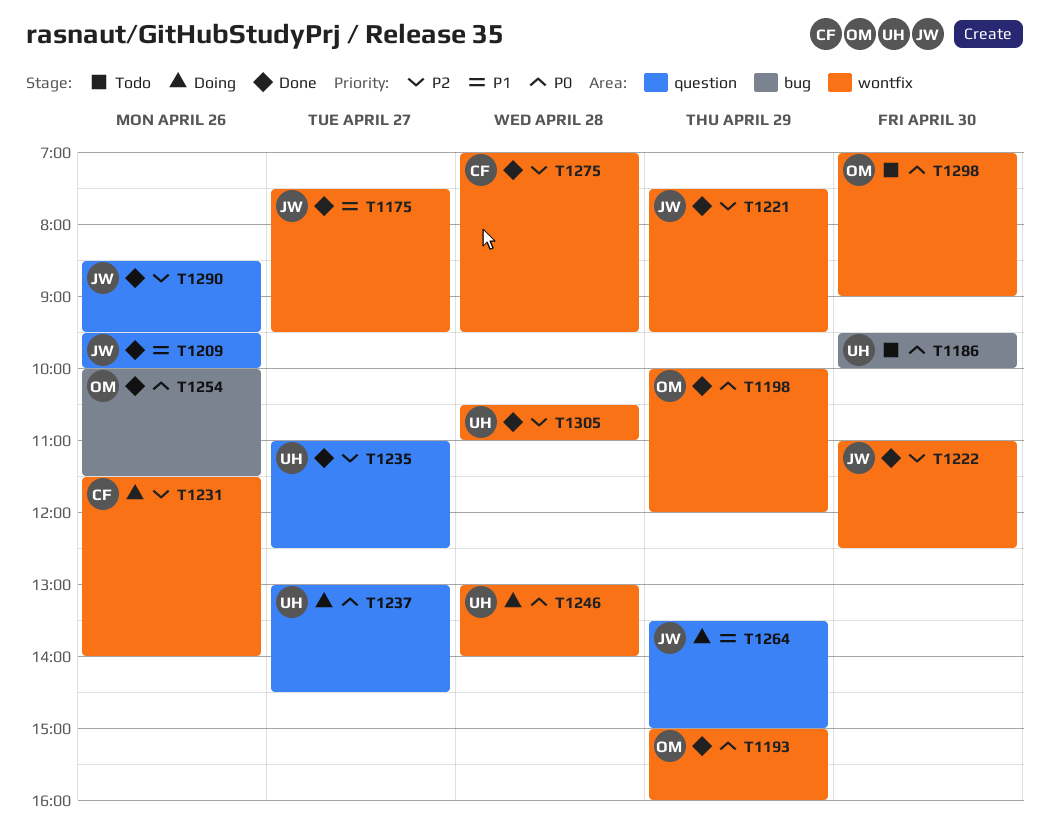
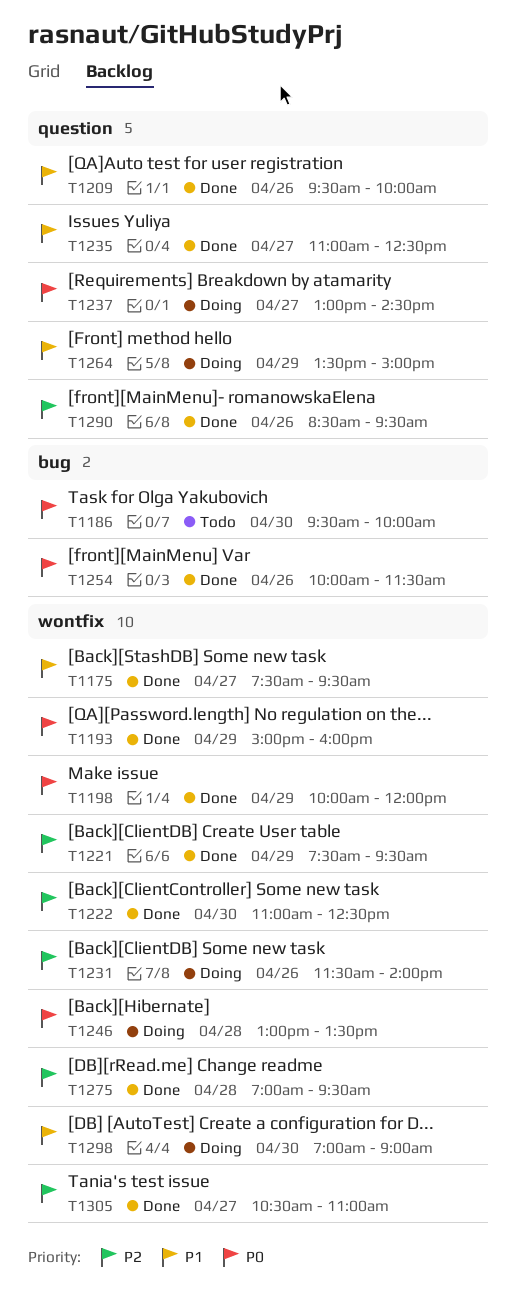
T1235, priority: P2 -> P1
T1246, ends: 14:00 -> 13:30
T1298, status: Todo -> Doing
T1298, priority: P0 -> P1
T1305, day: Apr 28 -> Apr 27

